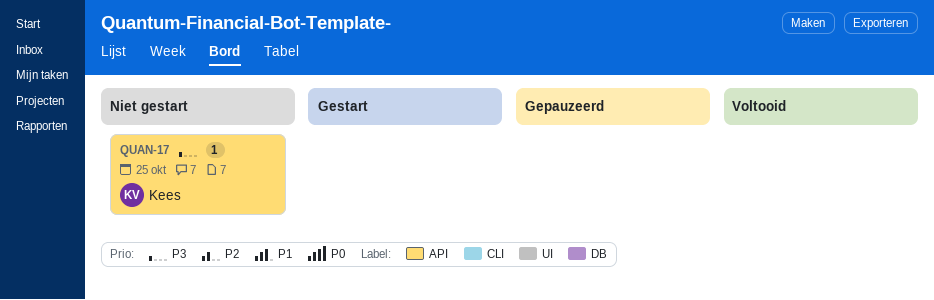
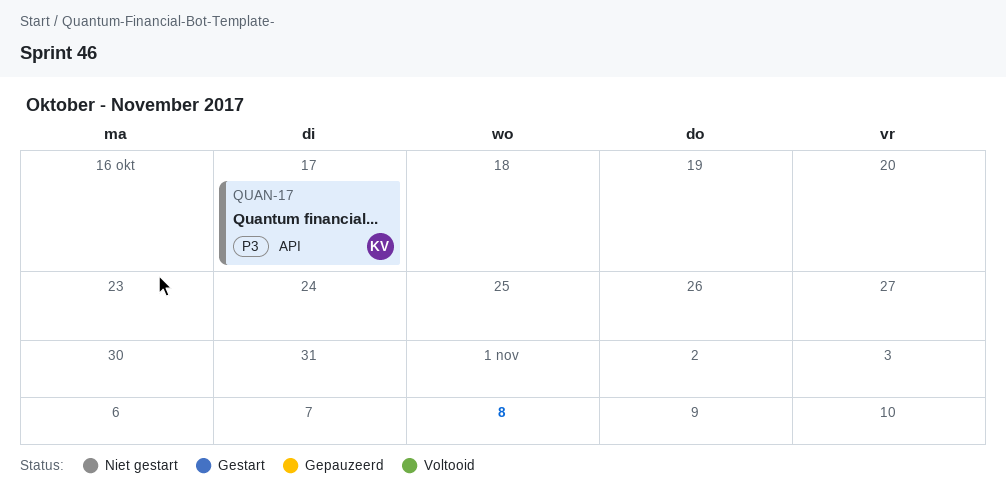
QUAN-17, due: Oct 25 -> Oct 17

